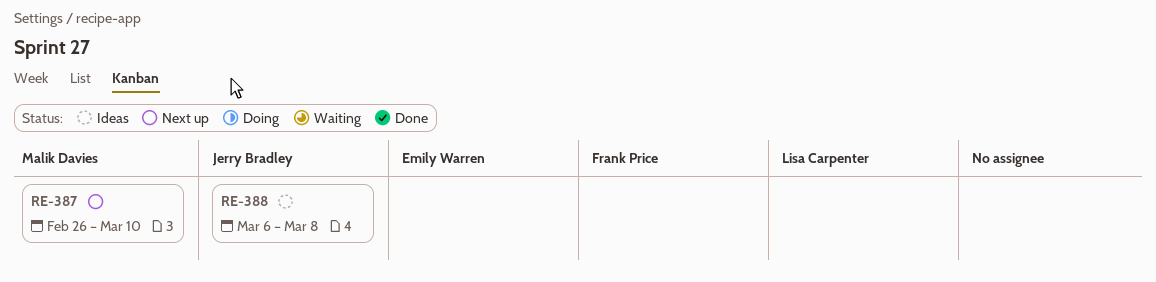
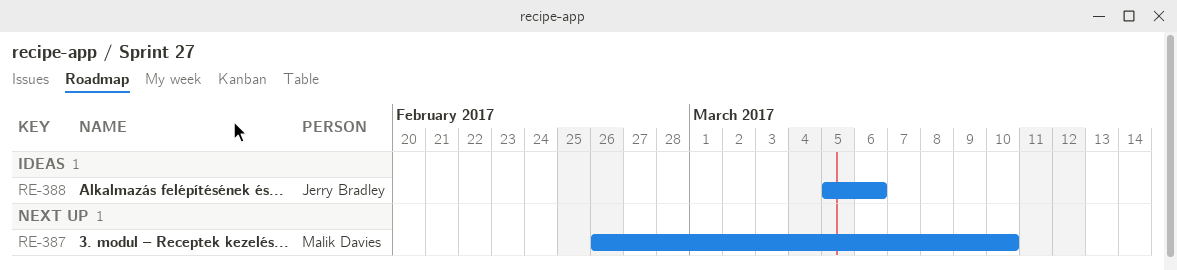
RE-388, start: Mar 6 -> Mar 5
RE-388, due: Mar 8 -> Mar 6

